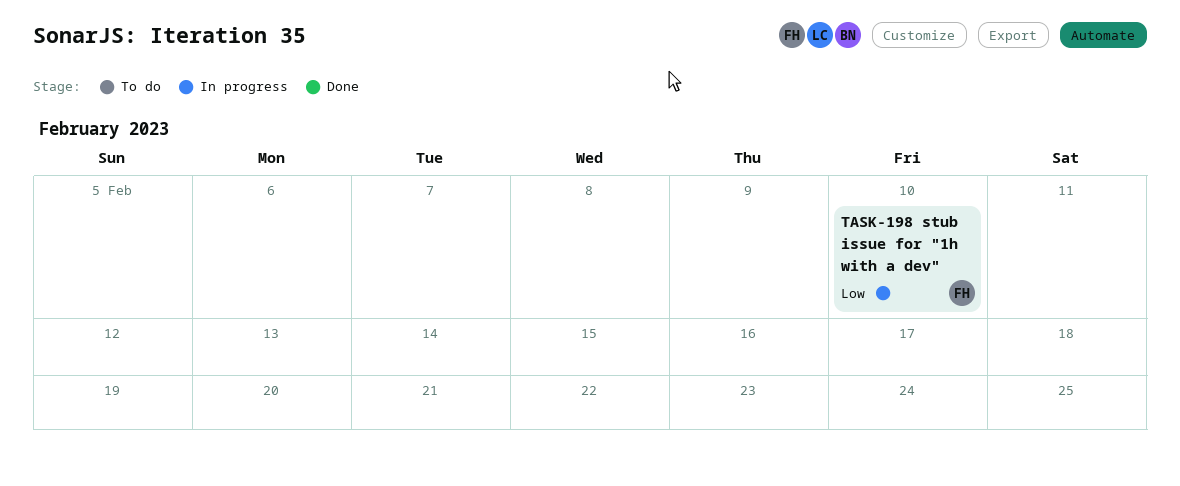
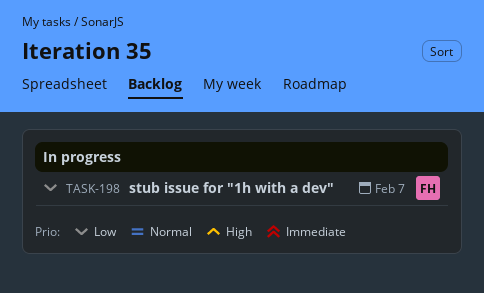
TASK-198, due: Feb 10 -> Feb 7

